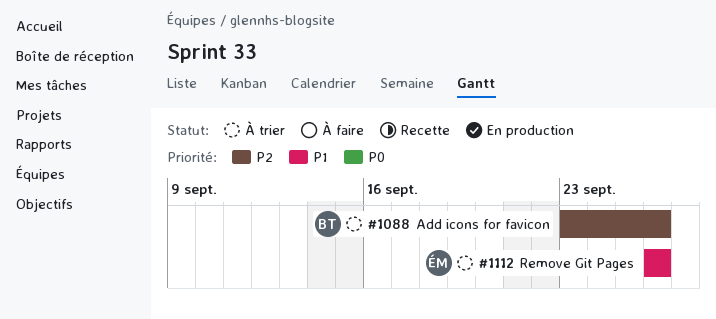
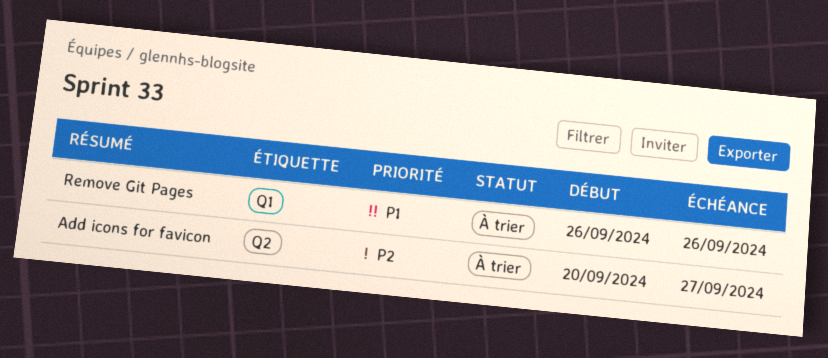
Add icons for favicon, start: Sep 23 -> Sep 20
Add icons for favicon, due: Sep 26 -> Sep 27

